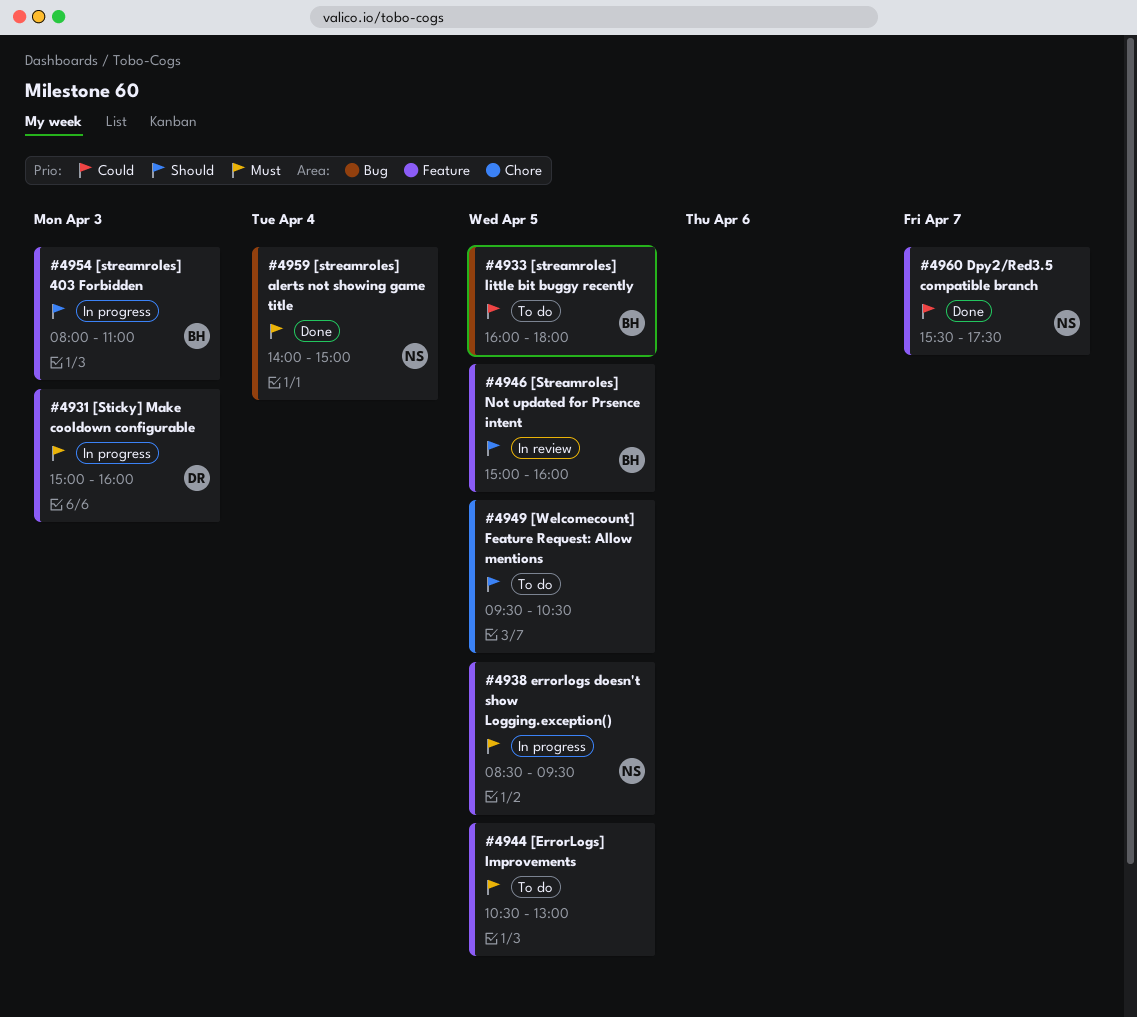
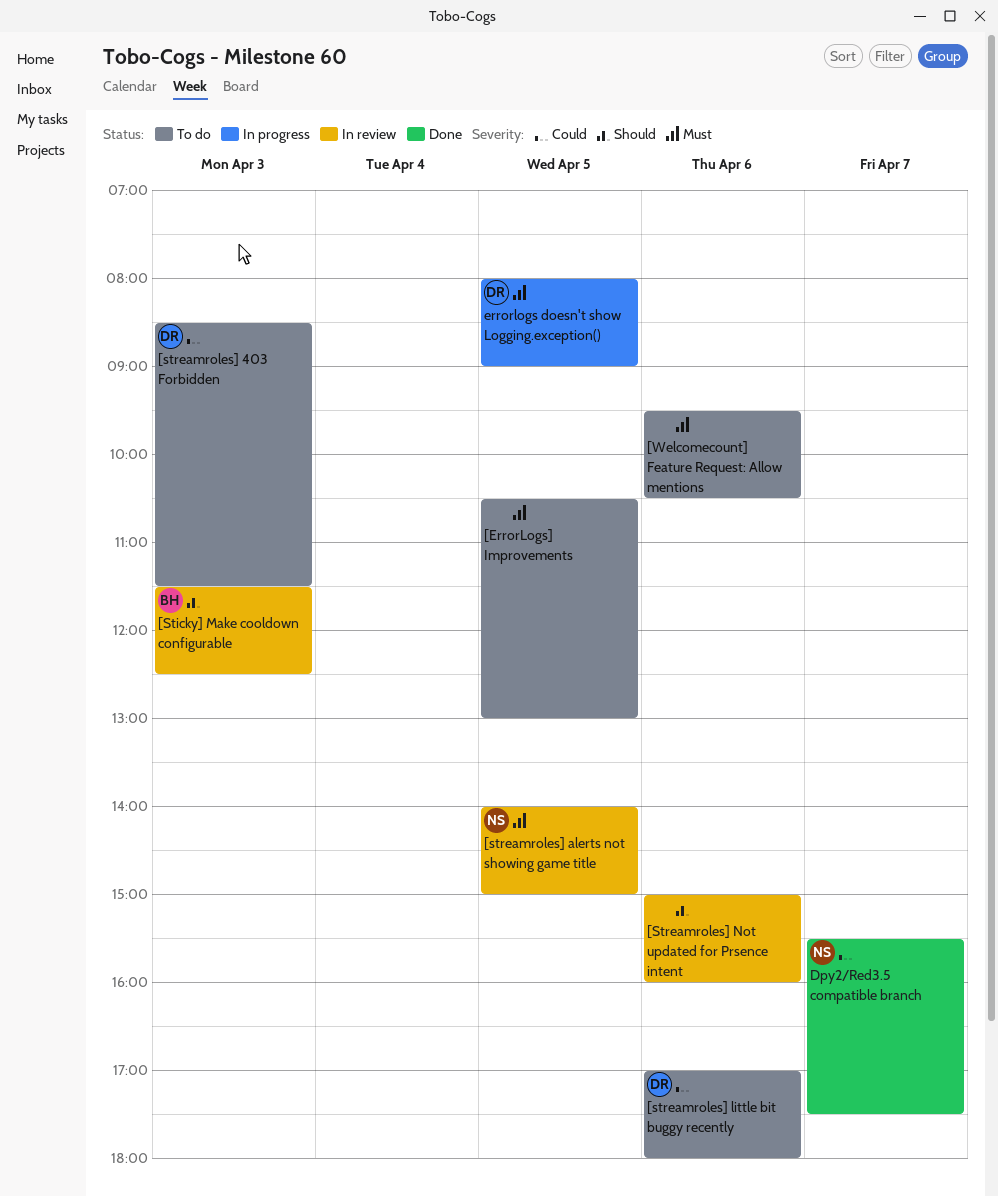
[Sticky] Make cooldown configurable, status: In progress -> In review
[Sticky] Make cooldown configurable, owner: DR -> BH
[Sticky] Make cooldown configurable, priority: Must -> Should
[Sticky] Make cooldown configurable, begins: 15:00 -> 11:30
[Sticky] Make cooldown configurable, ends: 16:00 -> 12:30
[streamroles] 403 Forbidden, status: In progress -> To do
[streamroles] 403 Forbidden, owner: BH -> DR
[streamroles] 403 Forbidden, priority: Should -> Could
[streamroles] 403 Forbidden, begins: 08:00 -> 08:30
[streamroles] 403 Forbidden, ends: 11:00 -> 11:30
[streamroles] alerts not showing game title, status: Done -> In review
[streamroles] alerts not showing game title, day: Apr 4 -> Apr 5
[streamroles] little bit buggy recently, owner: BH -> DR
[streamroles] little bit buggy recently, day: Apr 5 -> Apr 6
[streamroles] little bit buggy recently, begins: 16:00 -> 17:00
[Streamroles] Not updated for Prsence intent, owner: BH -> none
[Streamroles] Not updated for Prsence intent, day: Apr 5 -> Apr 6
[Welcomecount] Feature Request: Allow mentions, priority: Should -> Must
[Welcomecount] Feature Request: Allow mentions, day: Apr 5 -> Apr 6
errorlogs doesn't show Logging.exception(), owner: NS -> DR
errorlogs doesn't show Logging.exception(), begins: 08:30 -> 08:00
errorlogs doesn't show Logging.exception(), ends: 09:30 -> 09:00

